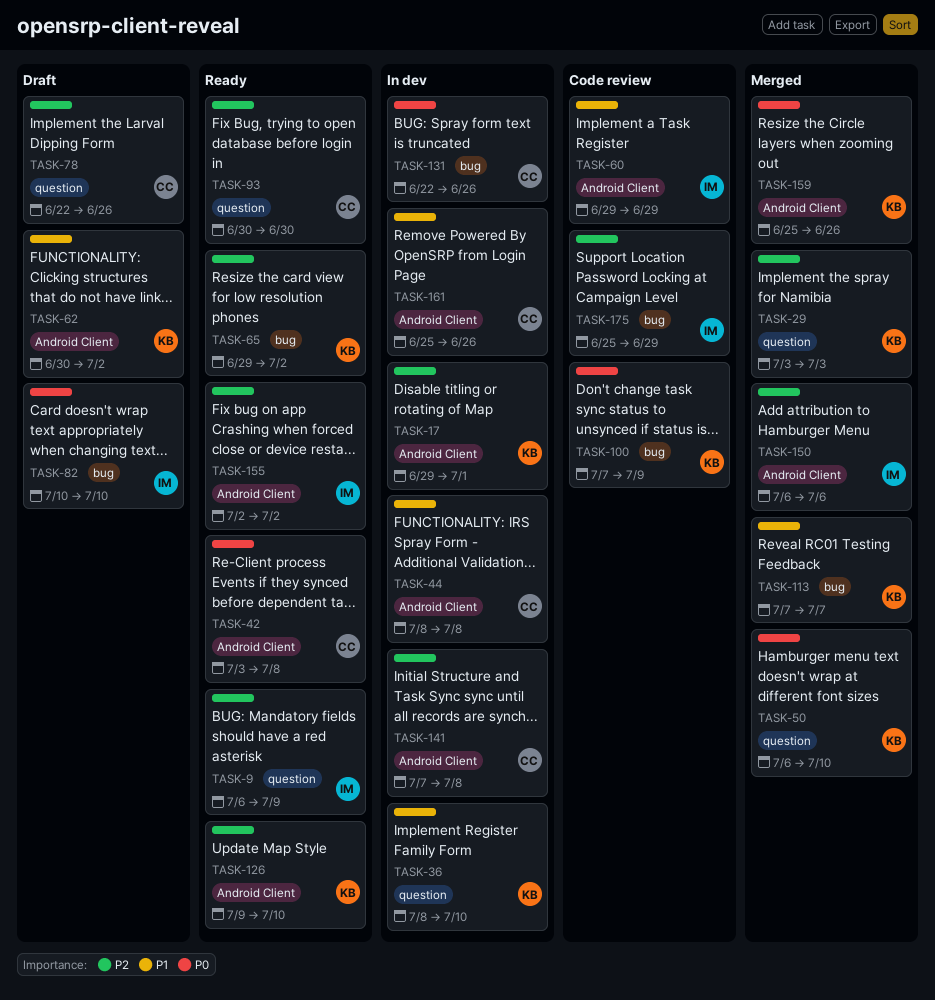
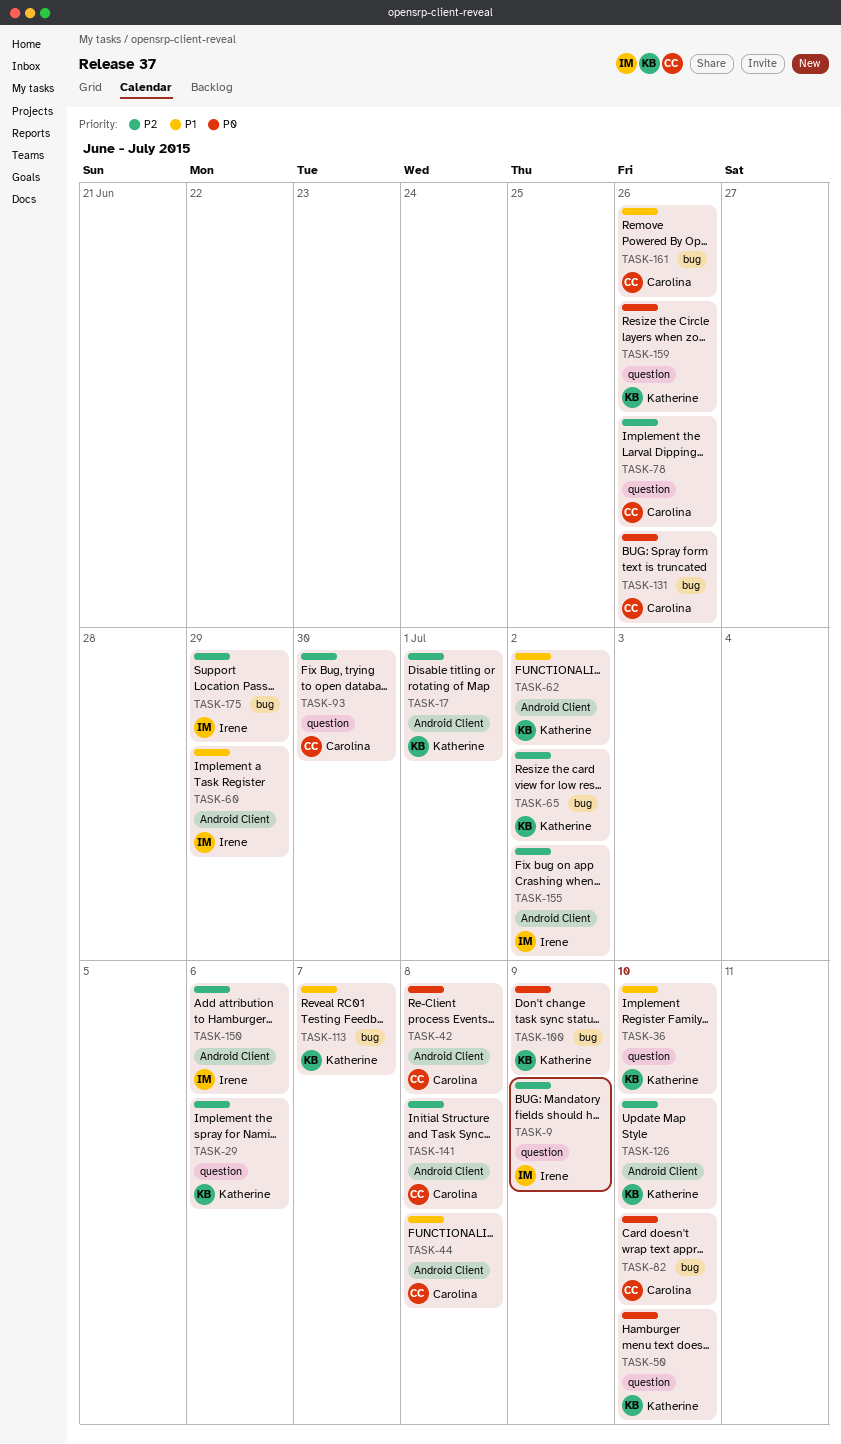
TASK-29, due: Jul 3 -> Jul 6
TASK-82, owner: Irene -> Carolina
TASK-159, label: Android Client -> question
TASK-161, label: Android Client -> bug

